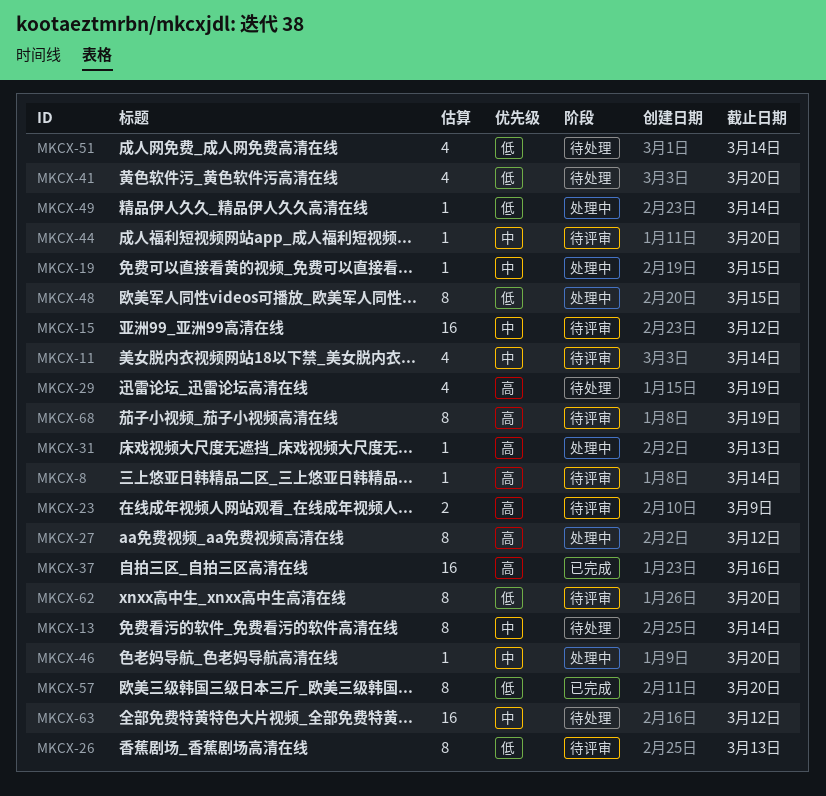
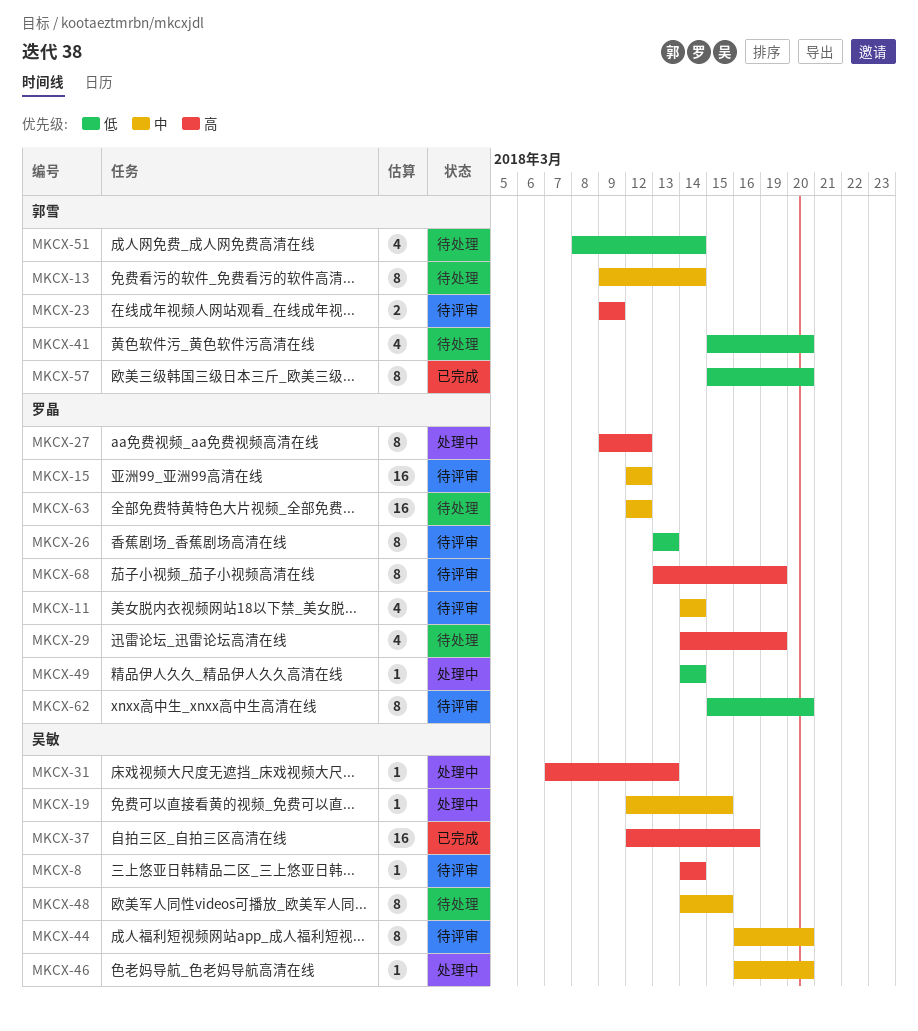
MKCX-44, estimate: 1 -> 8
MKCX-48, status: 处理中 -> 待处理
MKCX-48, priority: 低 -> 中

